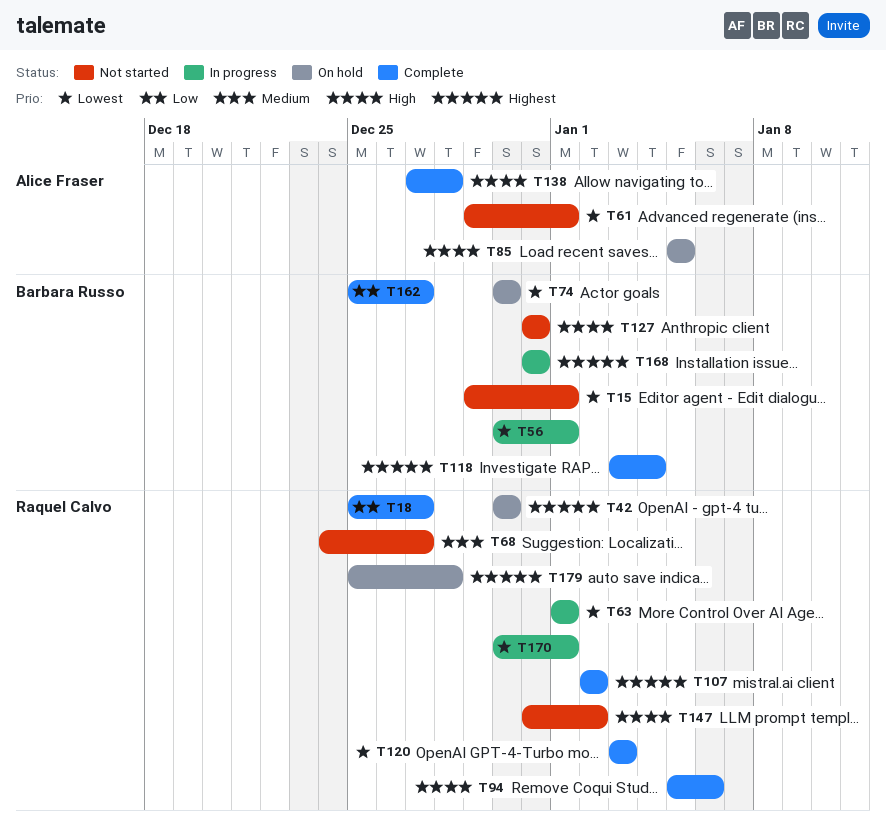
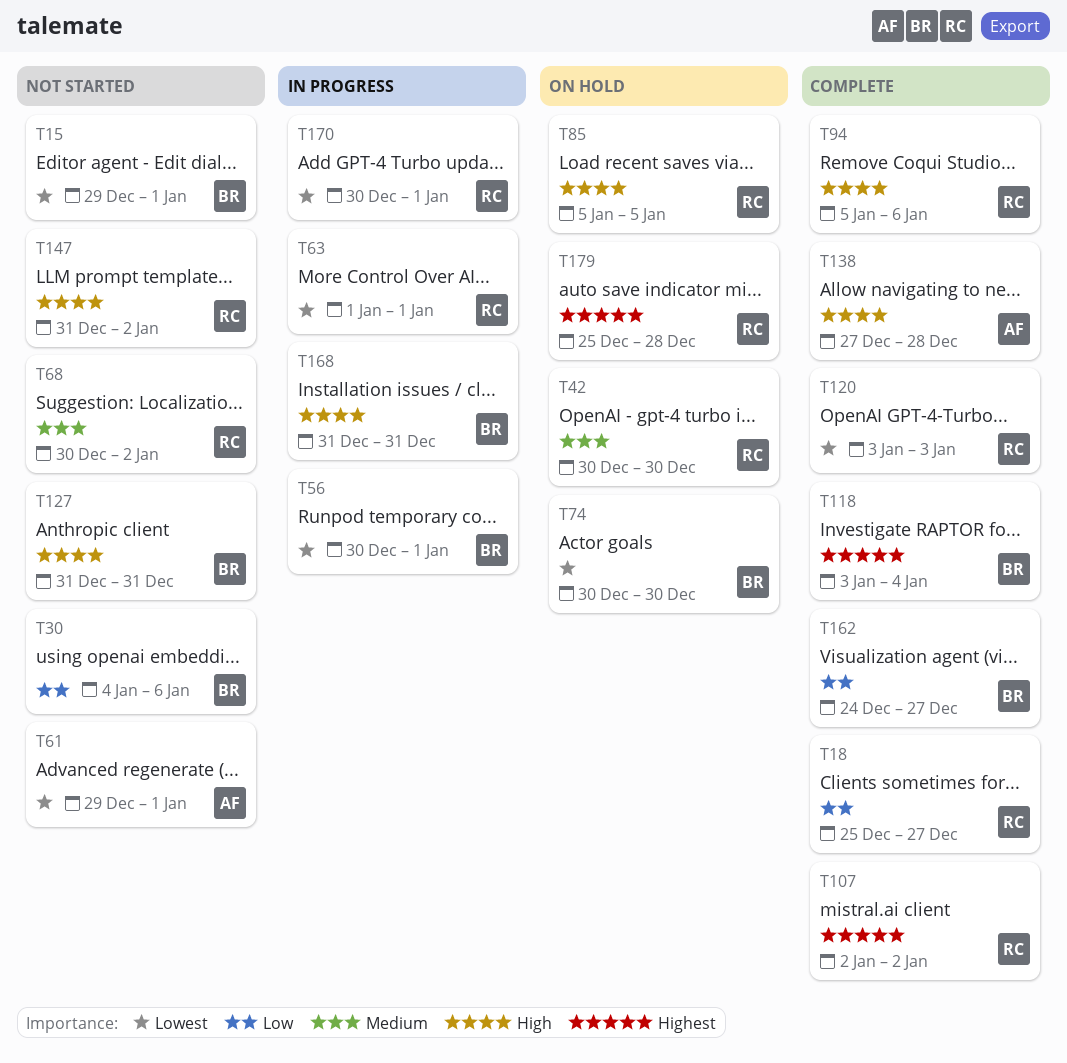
T30: none -> present
T42, priority: Highest -> Medium
T68, start: Dec 24 -> Dec 30
T68, due: Dec 27 -> Jan 2
T85, owner: Alice Fraser -> Raquel Calvo
T162, start: Dec 25 -> Dec 24
T168, priority: Highest -> High

